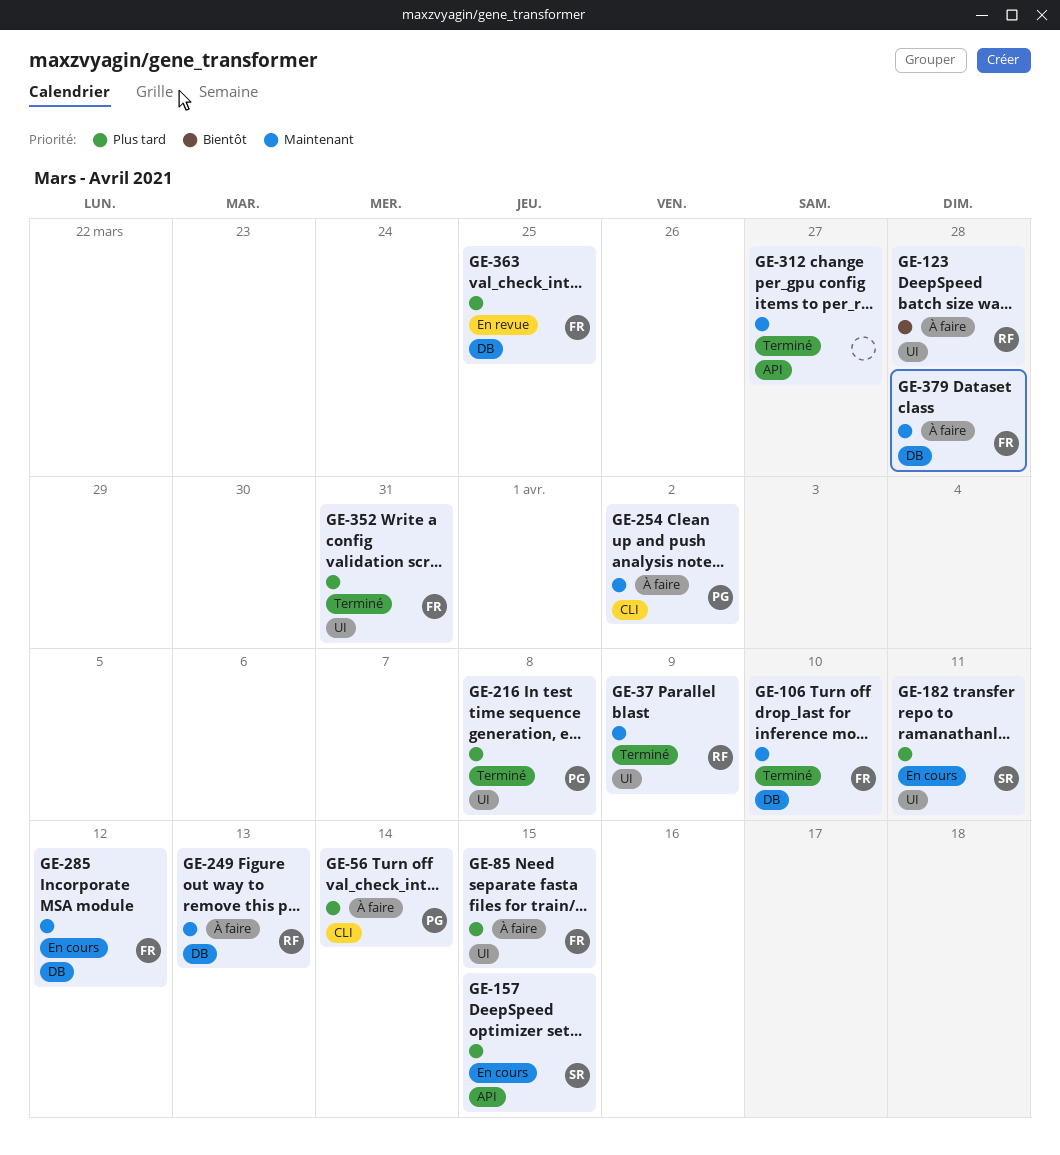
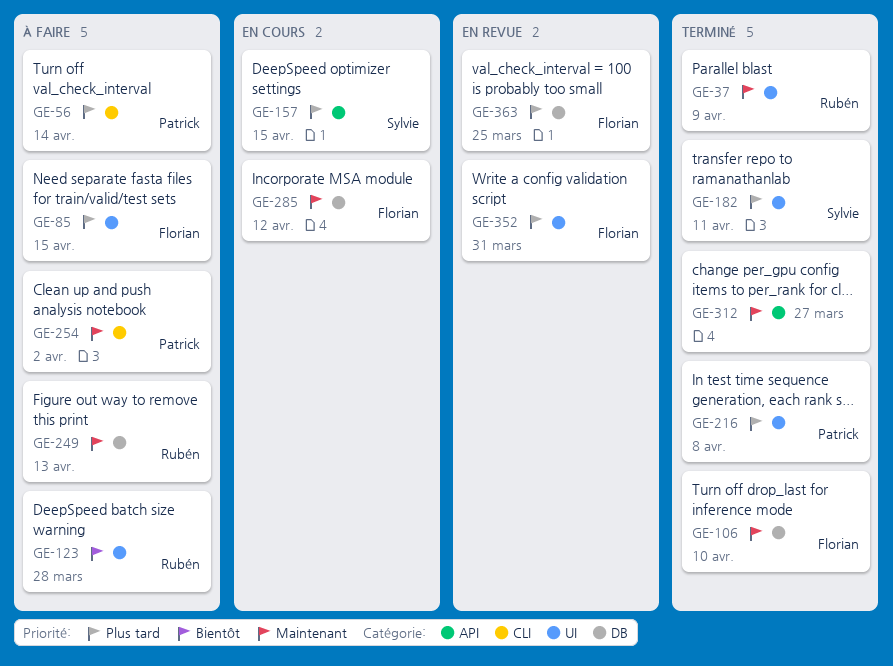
GE-182, status: En cours -> Terminé
GE-352, status: Terminé -> En revue
GE-379: present -> none

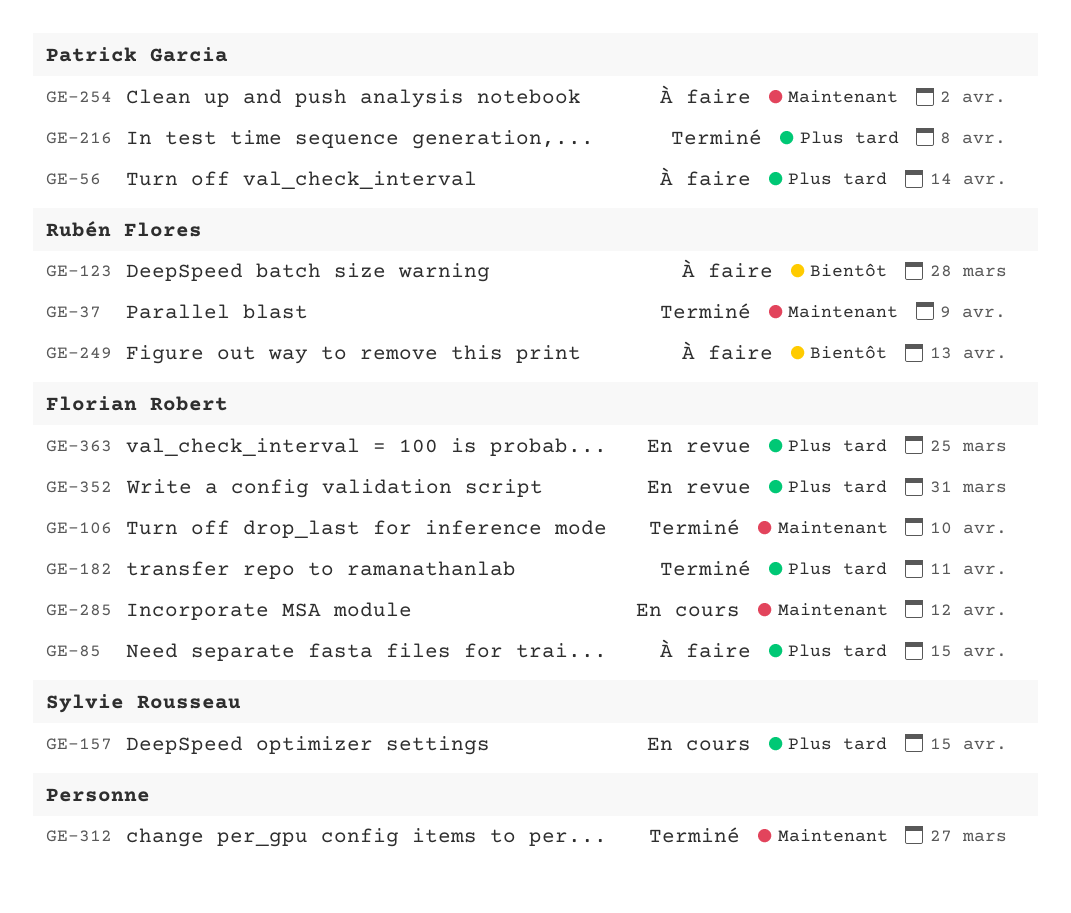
GE-182, owner: Sylvie Rousseau -> Florian Robert
GE-249, priority: Maintenant -> Bientôt

